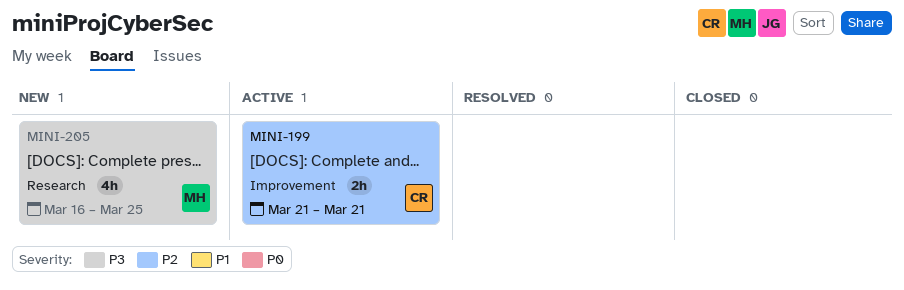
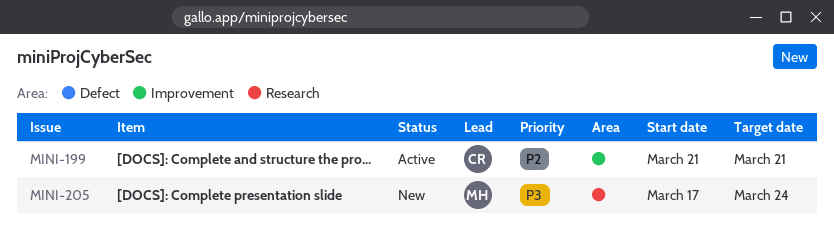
MINI-205, start: Mar 16 -> Mar 17
MINI-205, due: Mar 25 -> Mar 24

